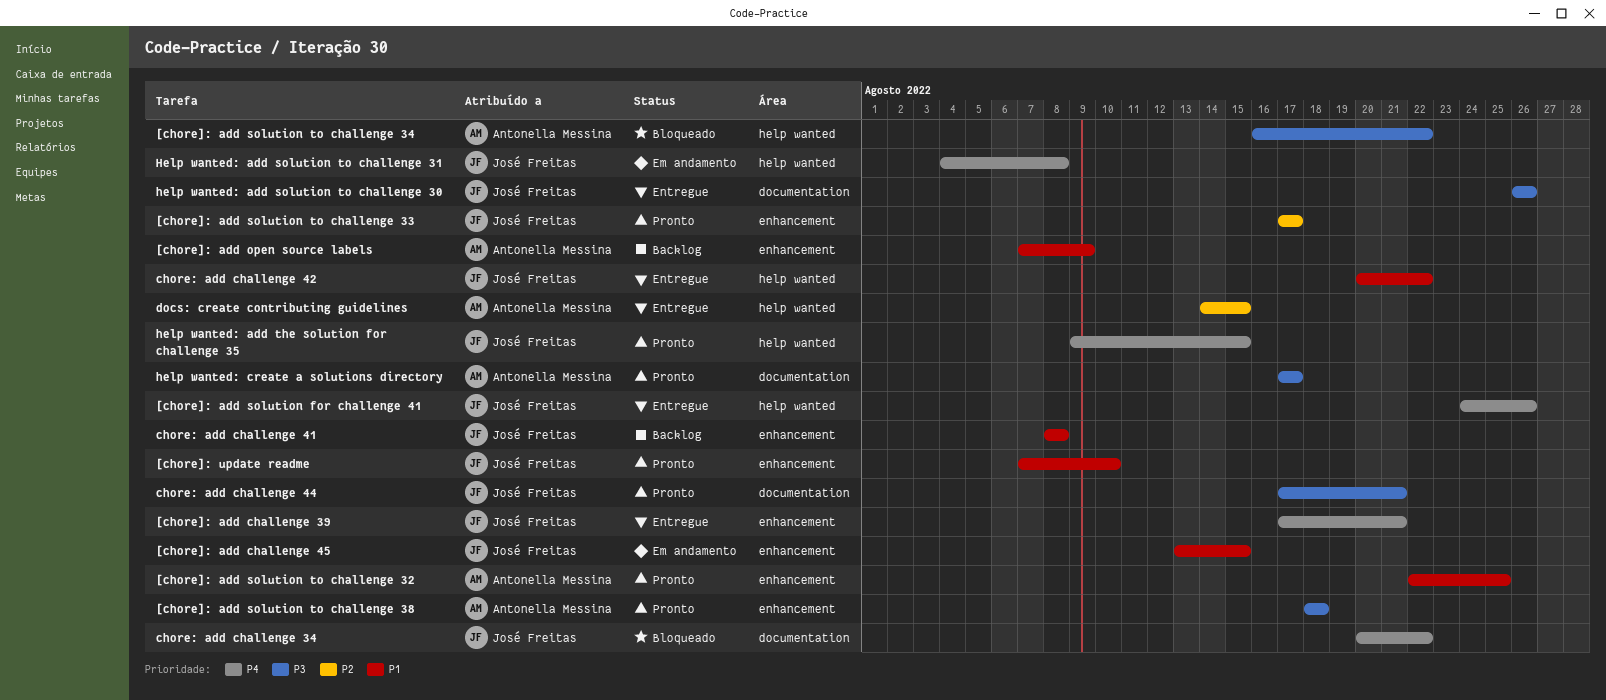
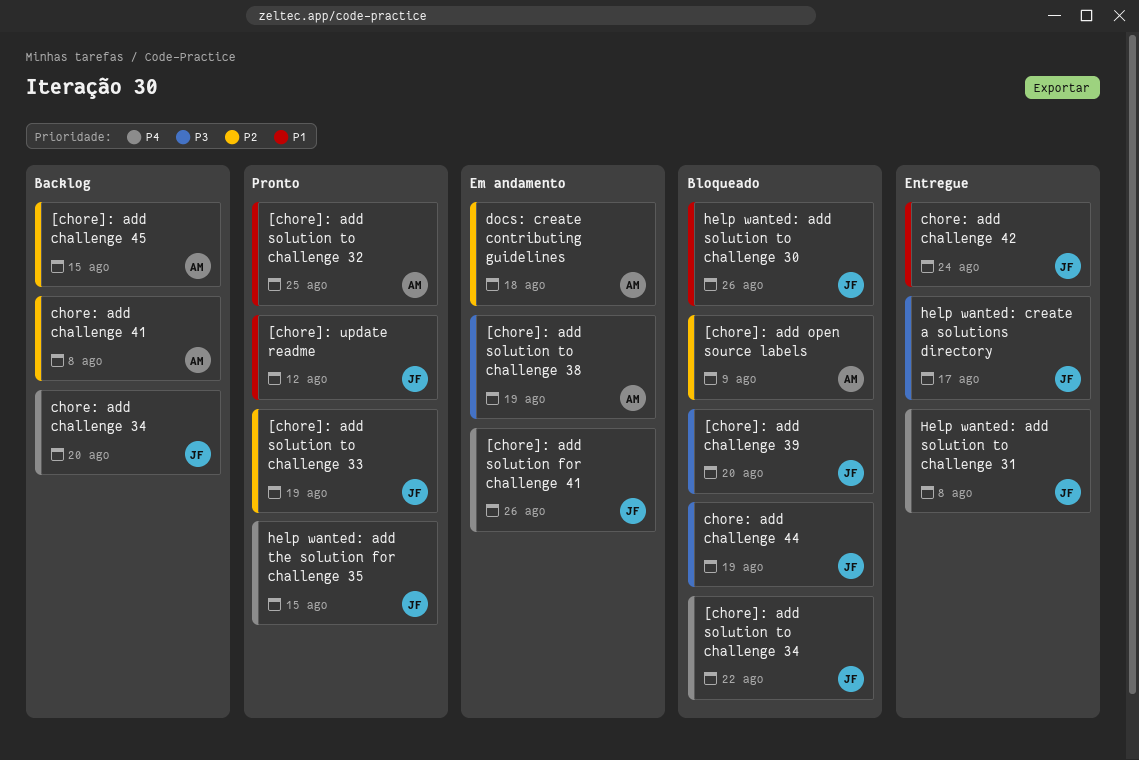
[chore]: add challenge 39, status: Entregue -> Bloqueado
[chore]: add challenge 39, priority: P4 -> P3
[chore]: add challenge 39, due: Aug 21 -> Aug 20
[chore]: add challenge 45, status: Em andamento -> Backlog
[chore]: add challenge 45, owner: José Freitas -> Antonella Messina
[chore]: add challenge 45, priority: P1 -> P2
[chore]: add open source labels, status: Backlog -> Bloqueado
[chore]: add open source labels, priority: P1 -> P2
[chore]: add solution for challenge 41, status: Entregue -> Em andamento
[chore]: add solution to challenge 33, due: Aug 17 -> Aug 19
[chore]: add solution to challenge 34, owner: Antonella Messina -> José Freitas
[chore]: add solution to challenge 34, priority: P3 -> P4
[chore]: add solution to challenge 38, status: Pronto -> Em andamento
[chore]: add solution to challenge 38, due: Aug 18 -> Aug 19
[chore]: update readme, due: Aug 10 -> Aug 12
chore: add challenge 34, status: Bloqueado -> Backlog
chore: add challenge 34, due: Aug 22 -> Aug 20
chore: add challenge 41, owner: José Freitas -> Antonella Messina
chore: add challenge 41, priority: P1 -> P2
chore: add challenge 42, due: Aug 22 -> Aug 24
chore: add challenge 44, status: Pronto -> Bloqueado
chore: add challenge 44, due: Aug 21 -> Aug 19
docs: create contributing guidelines, status: Entregue -> Em andamento
docs: create contributing guidelines, due: Aug 15 -> Aug 18
help wanted: add solution to challenge 30, status: Entregue -> Bloqueado
help wanted: add solution to challenge 30, priority: P3 -> P1
Help wanted: add solution to challenge 31, status: Em andamento -> Entregue
help wanted: create a solutions directory, status: Pronto -> Entregue
help wanted: create a solutions directory, owner: Antonella Messina -> José Freitas

